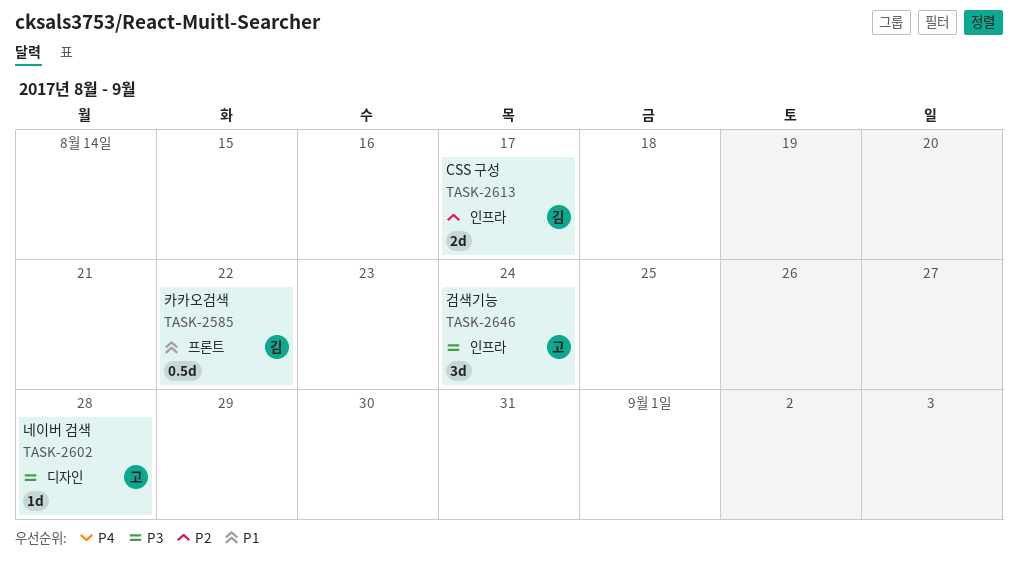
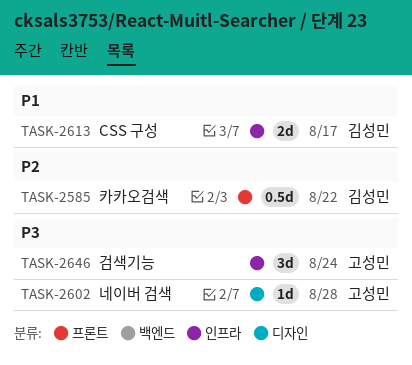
TASK-2585, priority: P1 -> P2
TASK-2613, priority: P2 -> P1

